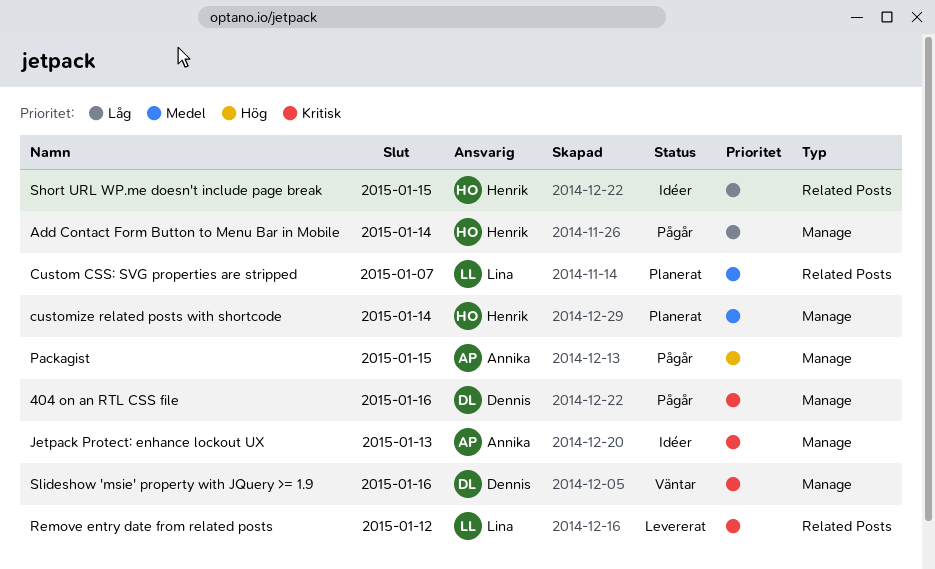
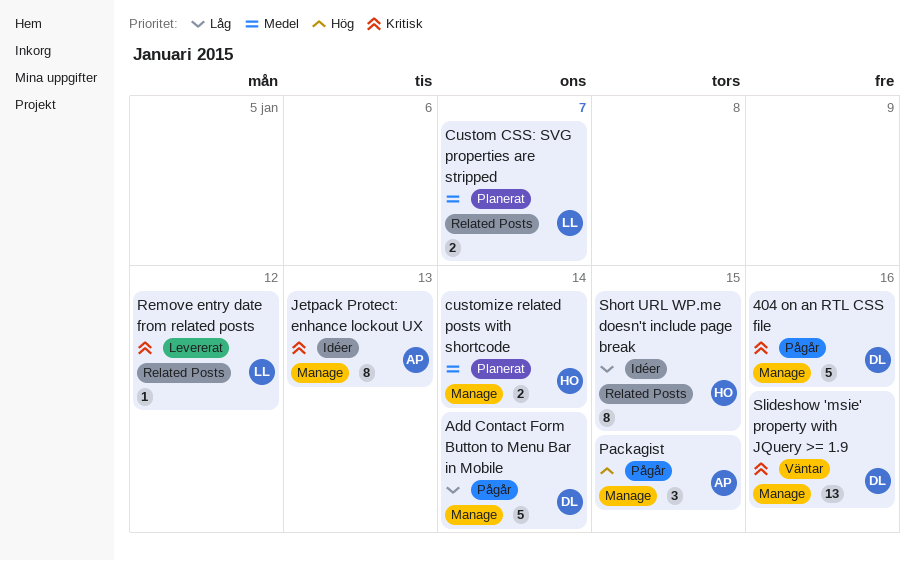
Add Contact Form Button to Menu Bar in Mobile, owner: Henrik -> Dennis

